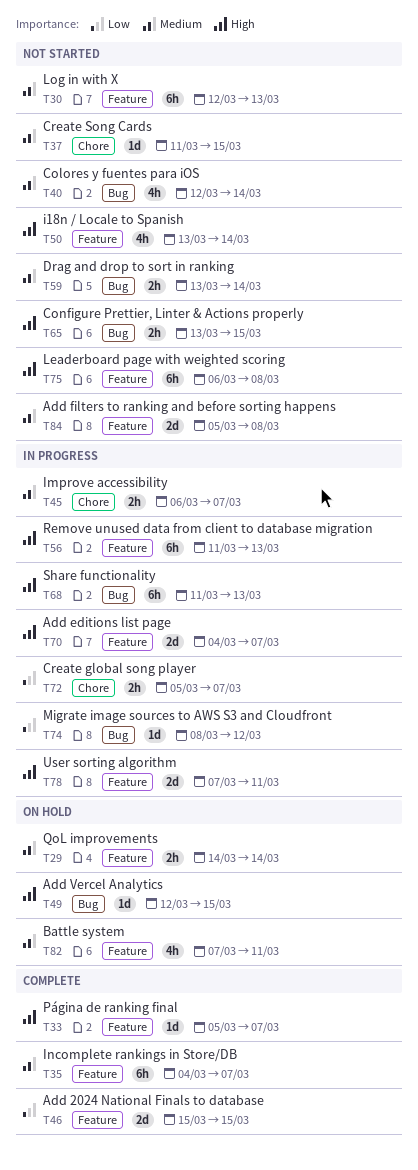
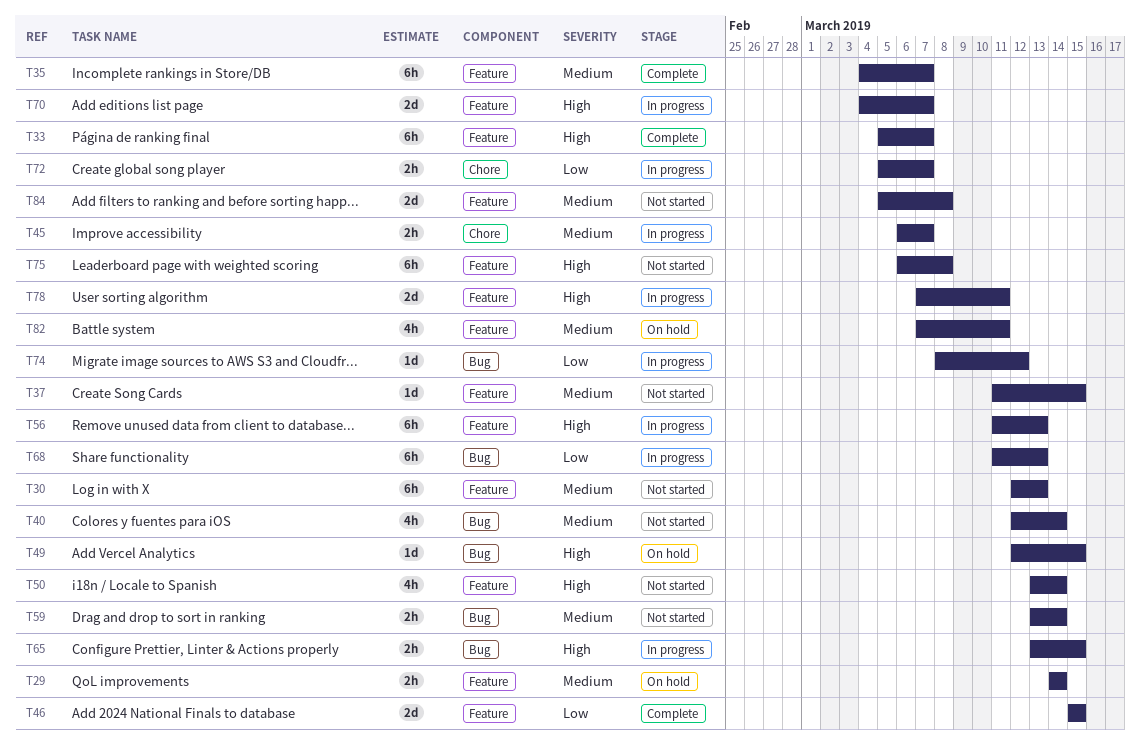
T33, estimate: 1d -> 6h
T37, label: Chore -> Feature
T65, status: Not started -> In progress
T68, priority: High -> Low

